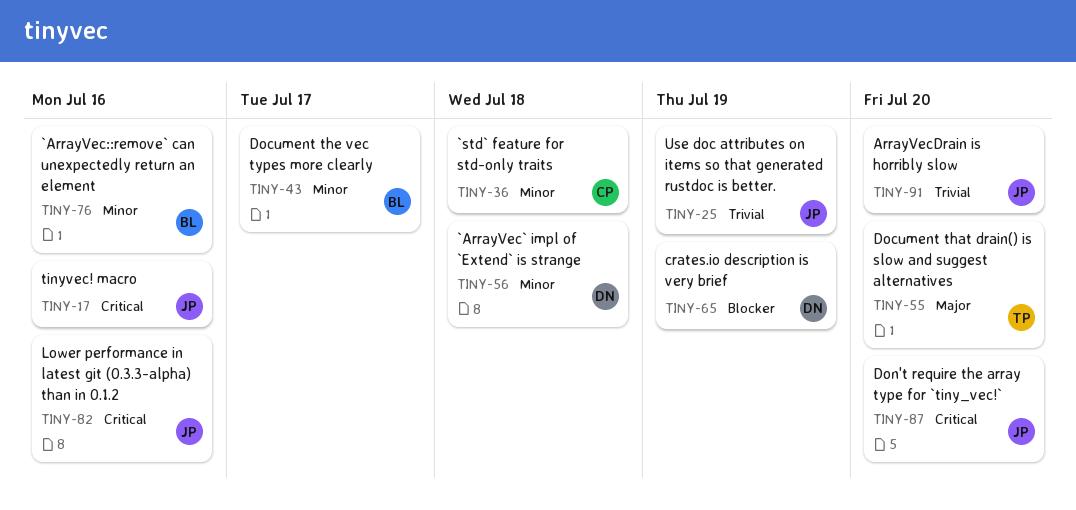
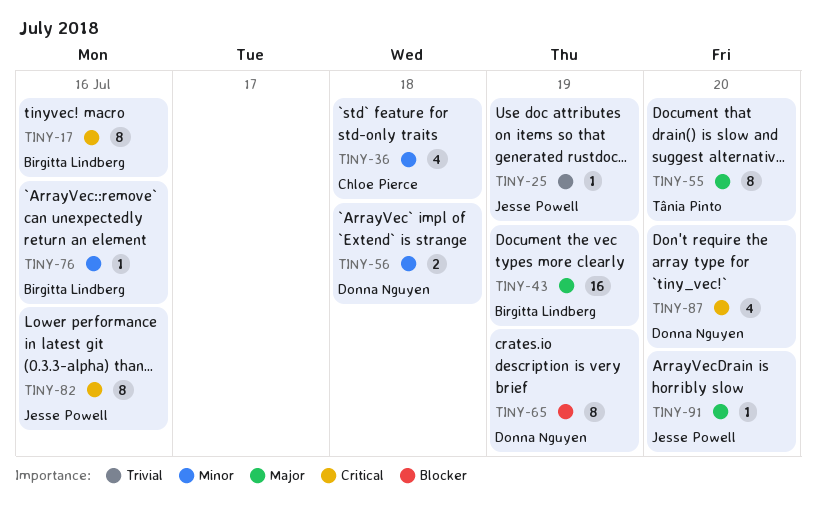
TINY-17, owner: Jesse Powell -> Birgitta Lindberg
TINY-43, priority: Minor -> Major
TINY-43, due: Jul 17 -> Jul 19
TINY-87, owner: Jesse Powell -> Donna Nguyen
TINY-91, priority: Trivial -> Major

